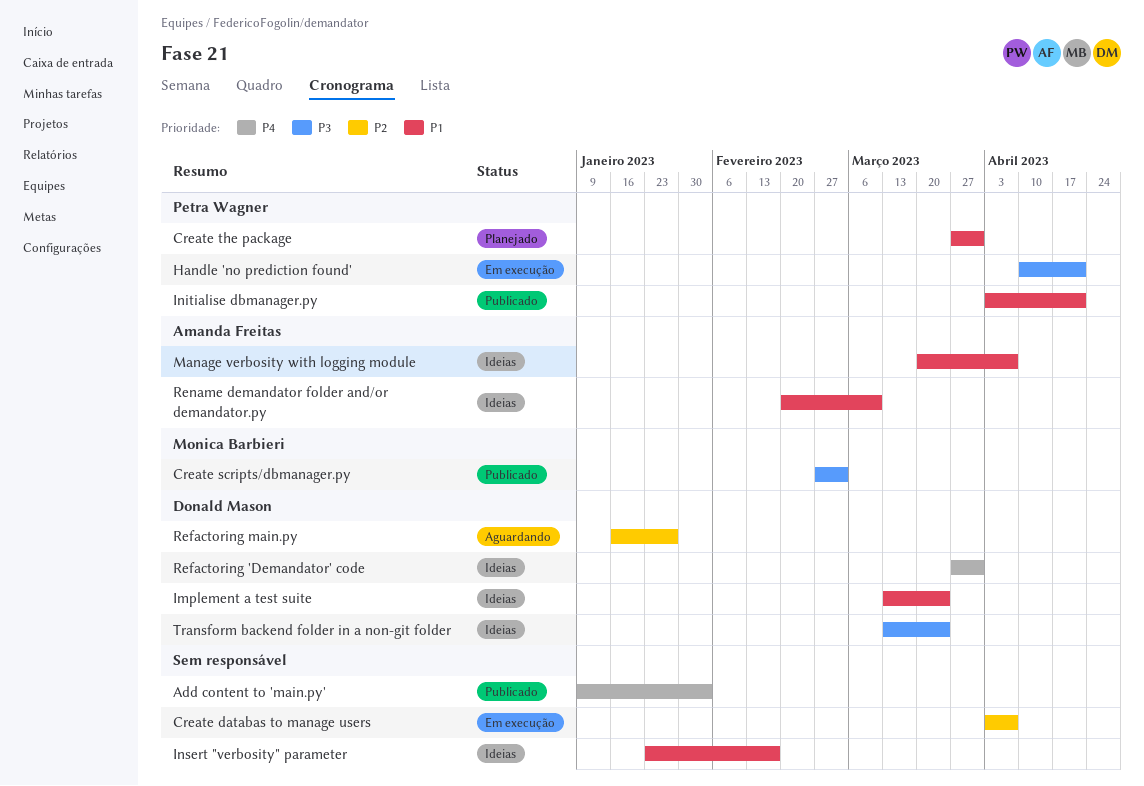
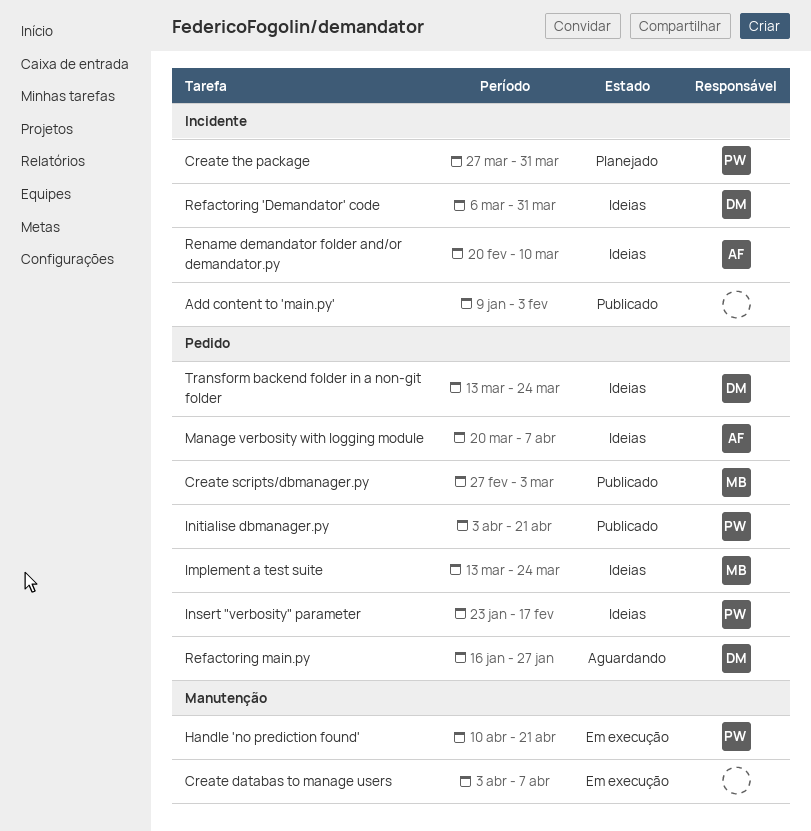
Implement a test suite, owner: Donald Mason -> Monica Barbieri
Insert "verbosity" parameter, owner: none -> Petra Wagner
Refactoring 'Demandator' code, start: Mar 27 -> Mar 6

